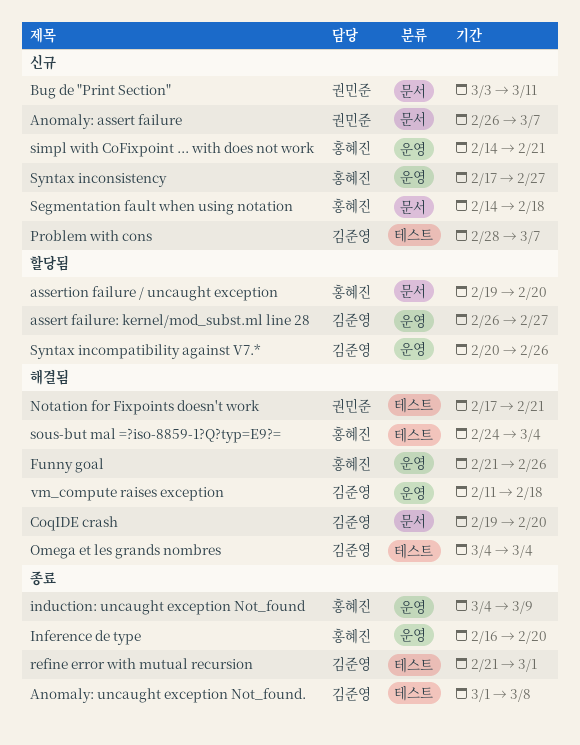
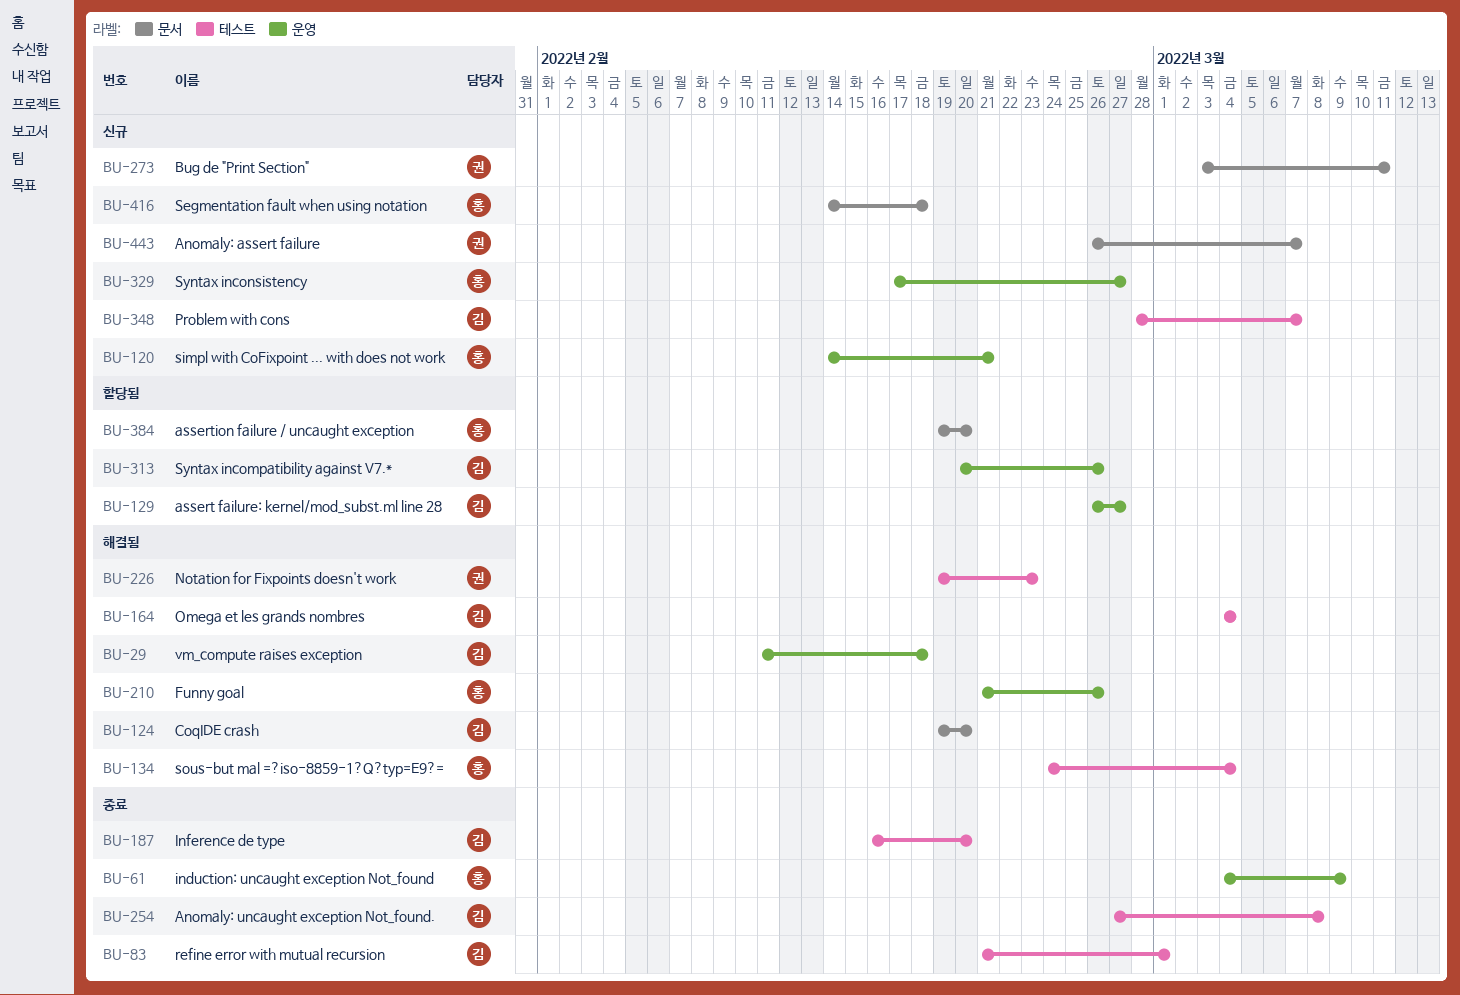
Anomaly: uncaught exception Not_found., start: Mar 1 -> Feb 27
Inference de type, owner: 홍혜진 -> 김준영
Inference de type, label: 운영 -> 테스트
Notation for Fixpoints doesn't work, start: Feb 17 -> Feb 19
Notation for Fixpoints doesn't work, due: Feb 21 -> Feb 23

